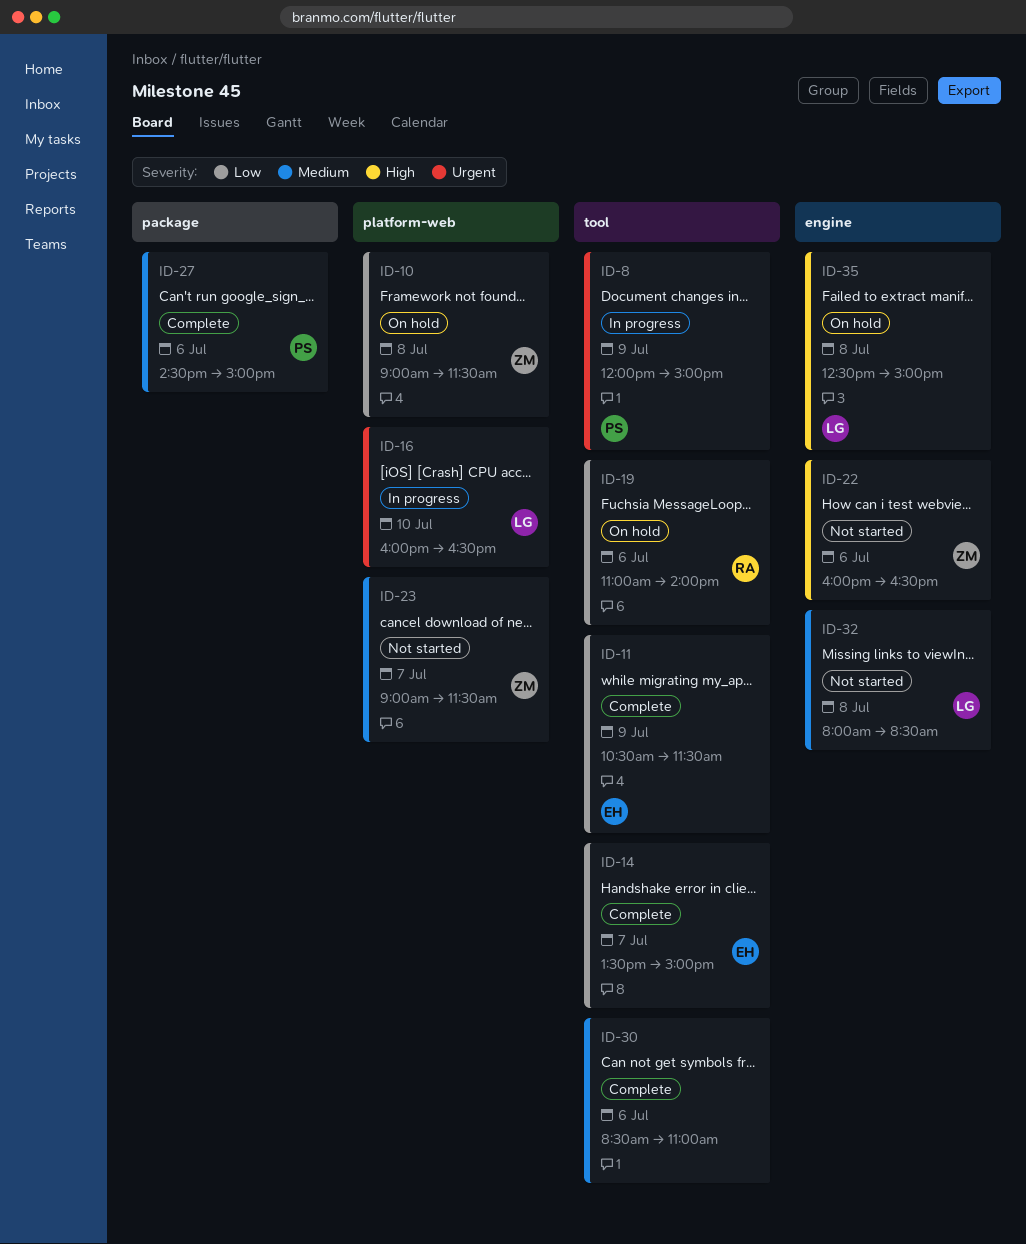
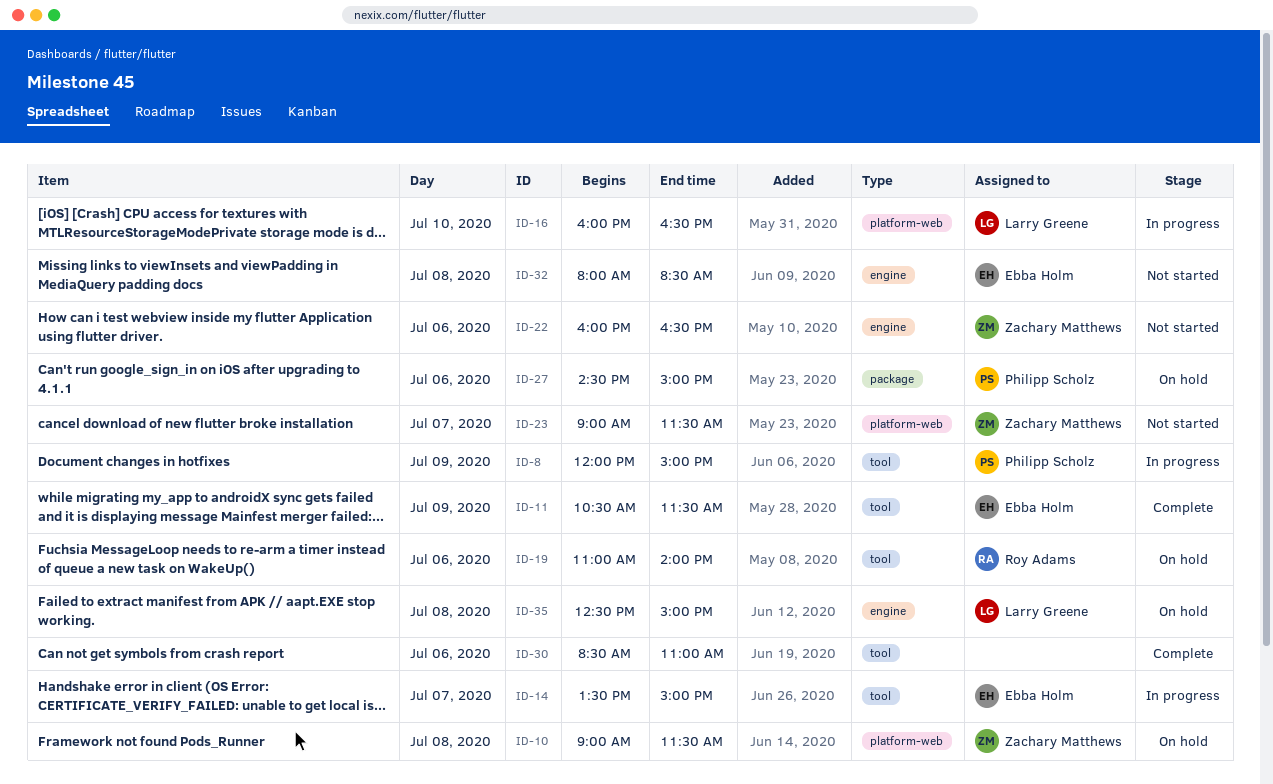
ID-14, status: Complete -> In progress
ID-27, status: Complete -> On hold
ID-32, owner: Larry Greene -> Ebba Holm

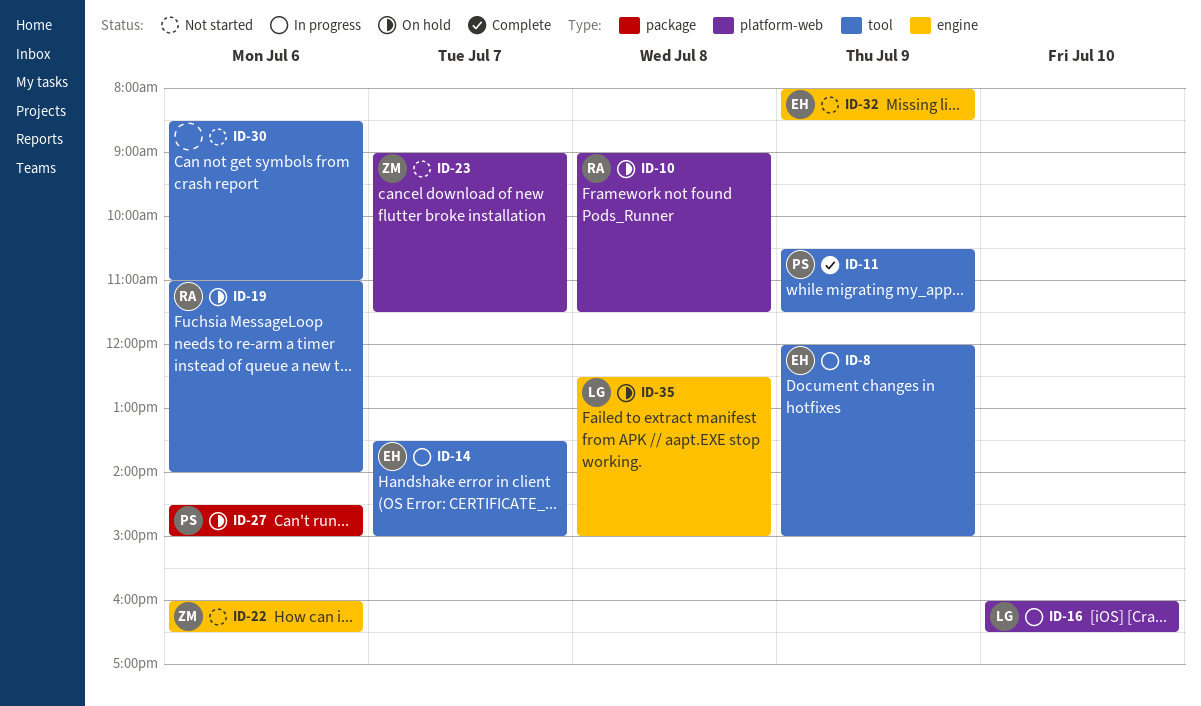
ID-8, owner: Philipp Scholz -> Ebba Holm
ID-10, owner: Zachary Matthews -> Roy Adams
ID-11, owner: Ebba Holm -> Philipp Scholz
ID-30, status: Complete -> Not started
ID-32, day: Jul 8 -> Jul 9

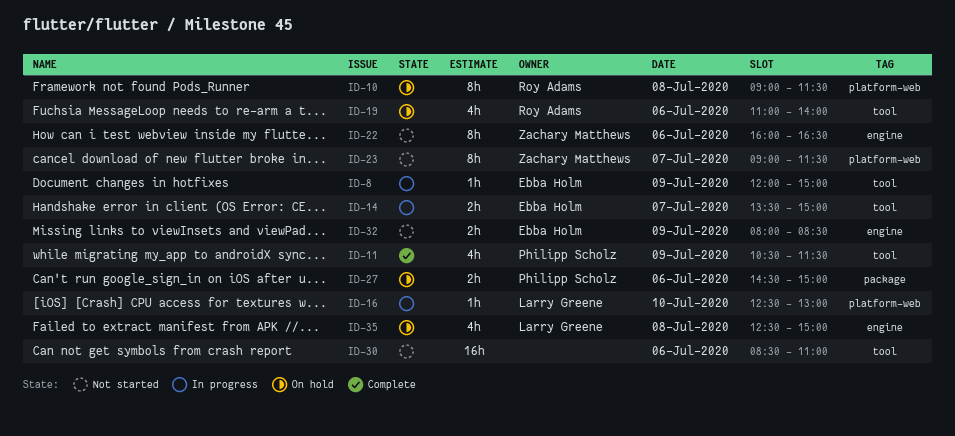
ID-16, begins: 16:00 -> 12:30
ID-16, ends: 16:30 -> 13:00

